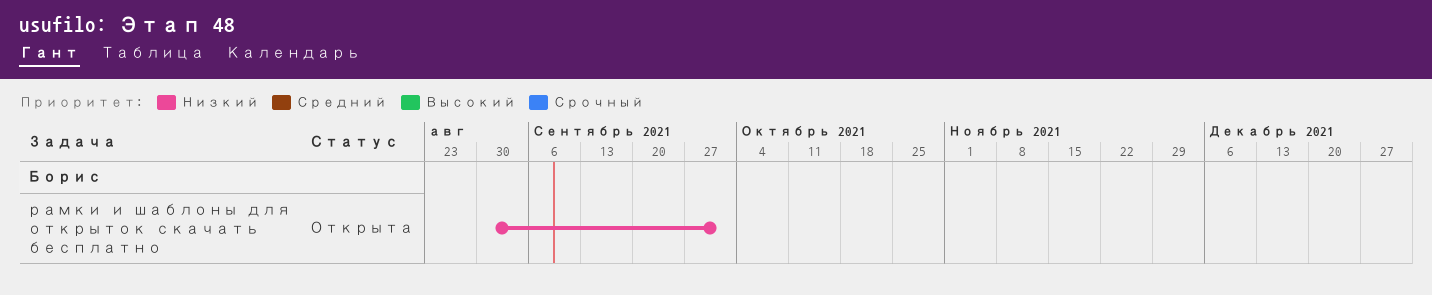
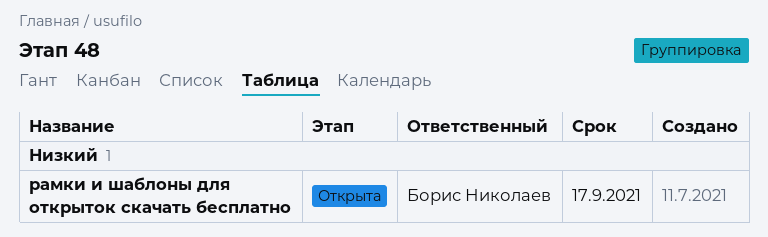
рамки и шаблоны для открыток скачать бесплатно, due: Oct 1 -> Sep 17

